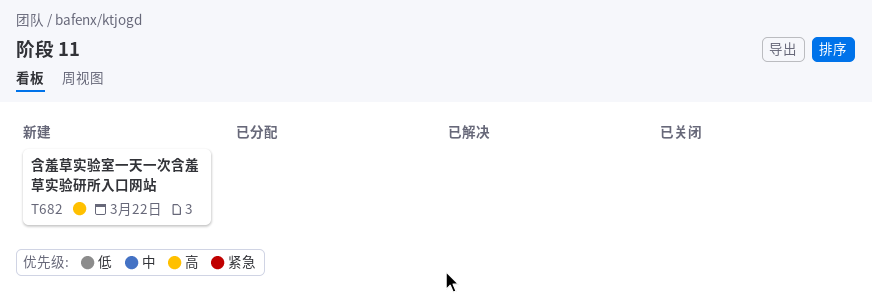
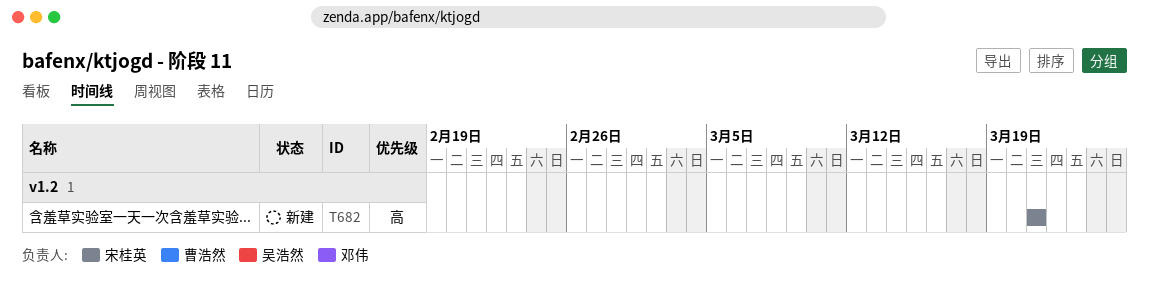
T682, due: Mar 22 -> Mar 21

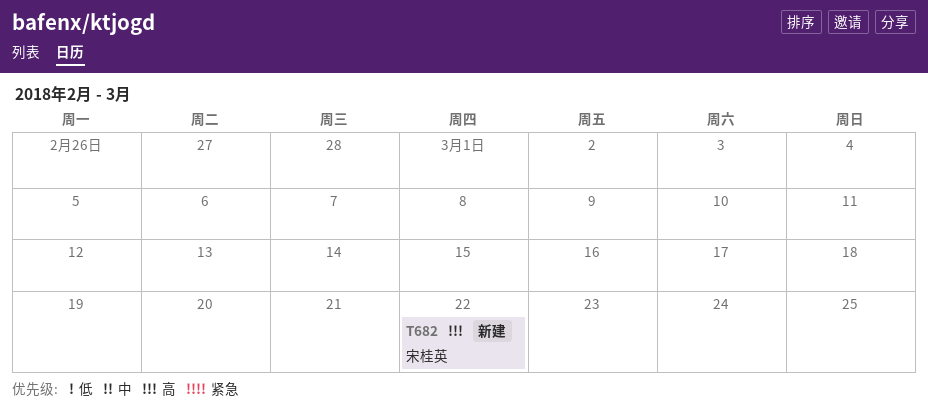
T682, due: Mar 21 -> Mar 22

